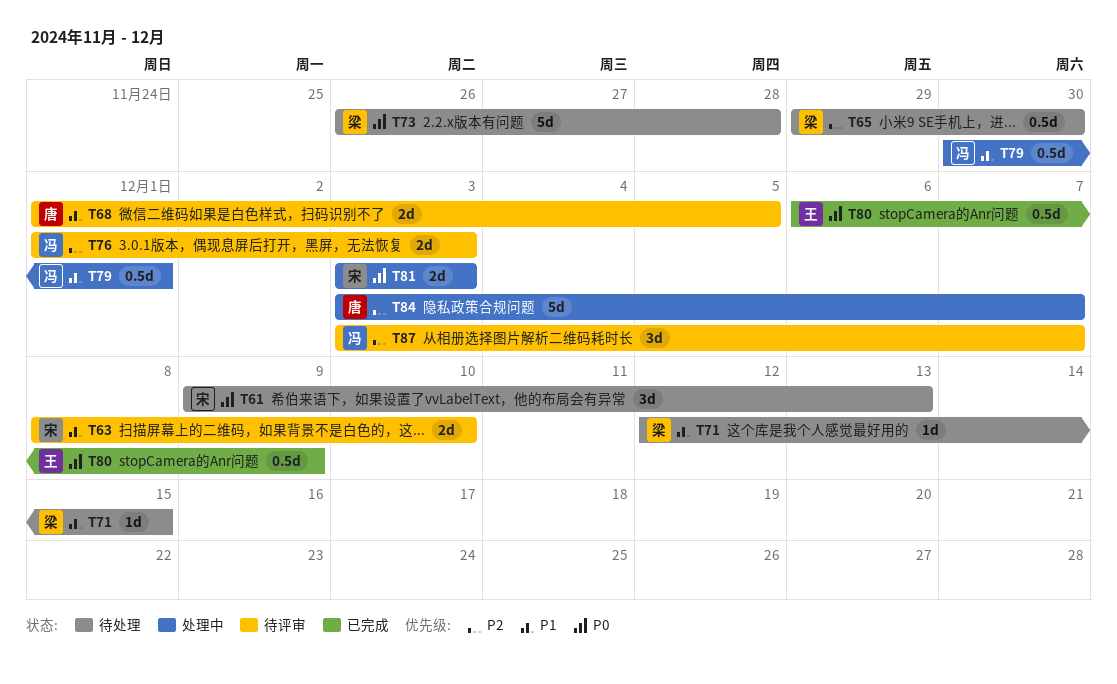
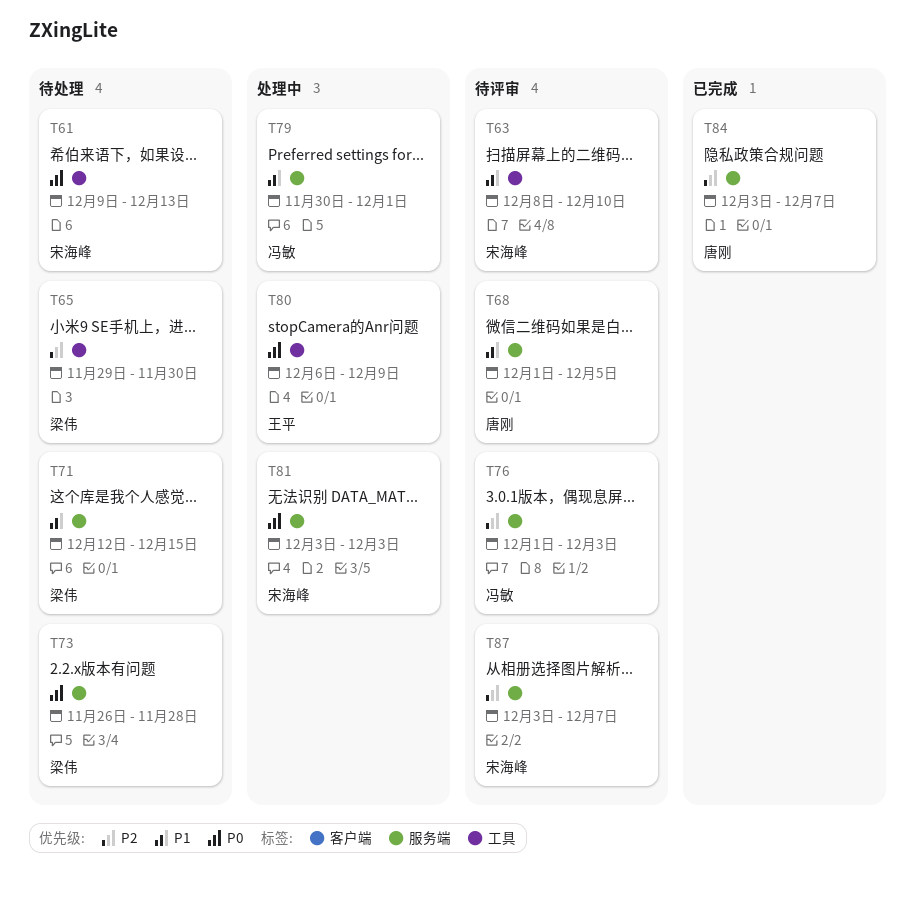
T80, status: 已完成 -> 处理中
T84, status: 处理中 -> 已完成
T87, owner: 冯敏 -> 宋海峰

